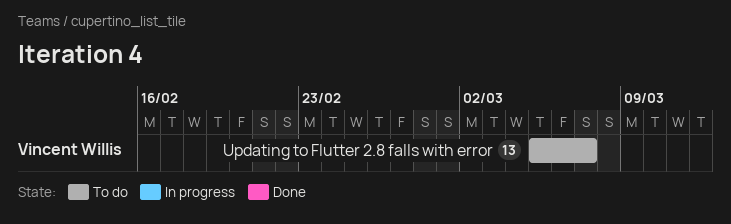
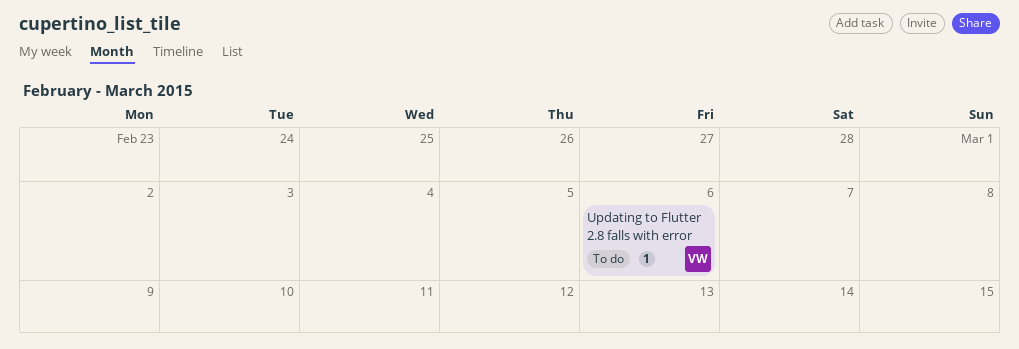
Updating to Flutter 2.8 falls with error, estimate: 13 -> 1
Updating to Flutter 2.8 falls with error, due: Mar 7 -> Mar 6

